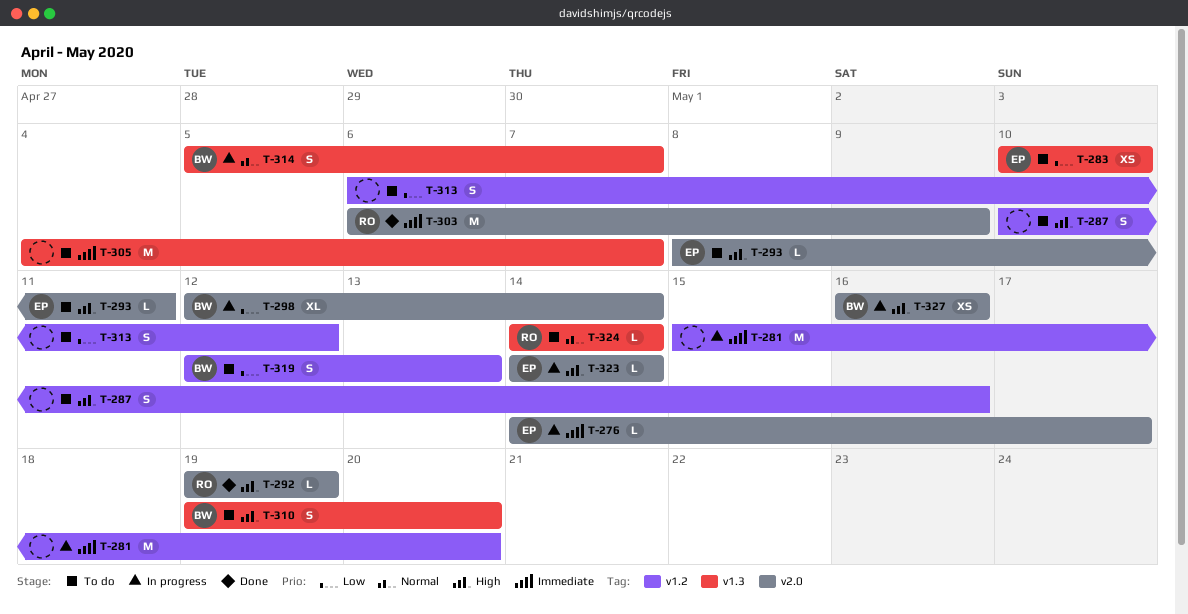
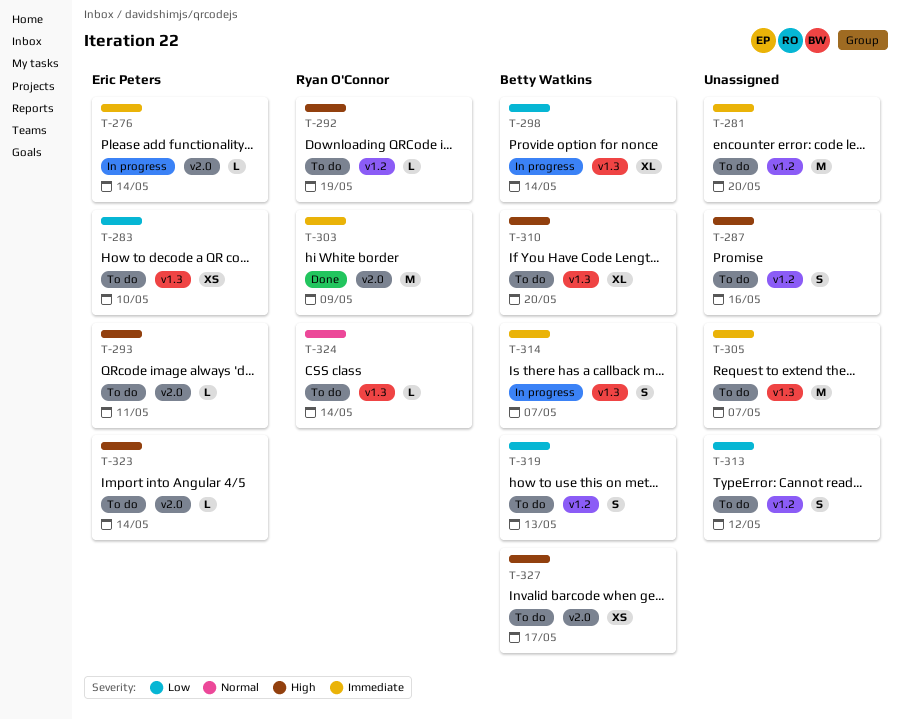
T-276, due: May 17 -> May 14
T-281, status: In progress -> To do
T-292, status: Done -> To do
T-292, label: v2.0 -> v1.2
T-298, label: v2.0 -> v1.3
T-310, estimate: S -> XL
T-314, priority: Normal -> Immediate
T-323, status: In progress -> To do
T-327, status: In progress -> To do
T-327, due: May 16 -> May 17

